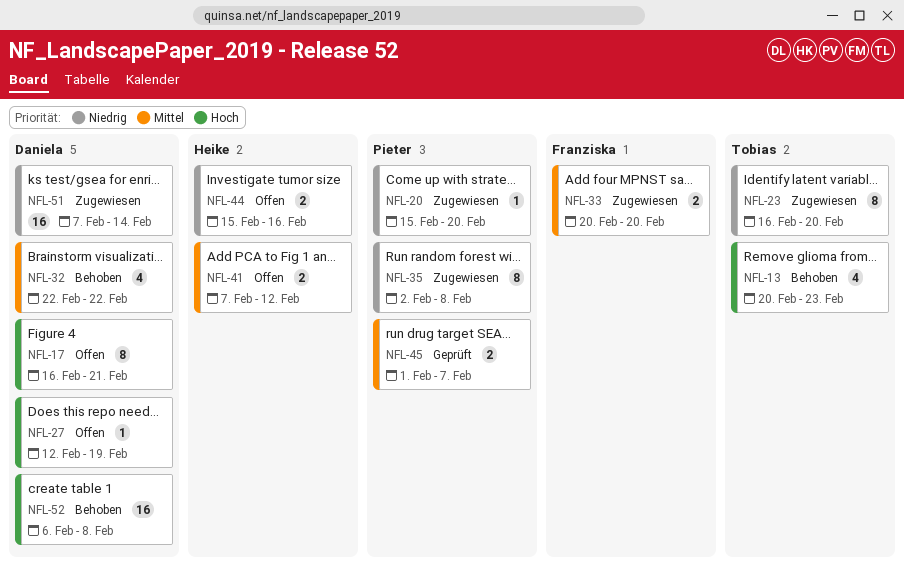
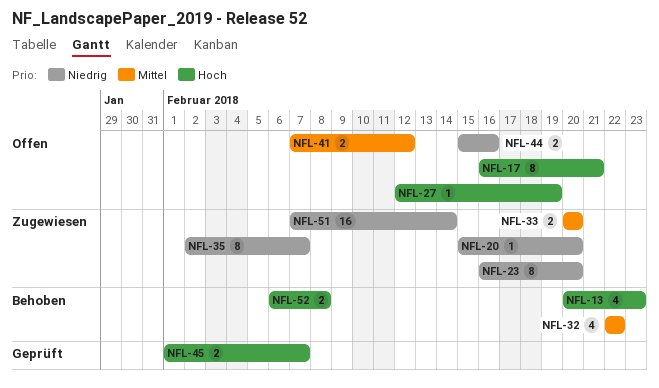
NFL-35, due: Feb 8 -> Feb 7
NFL-45, priority: Mittel -> Hoch
NFL-52, estimate: 16 -> 2

